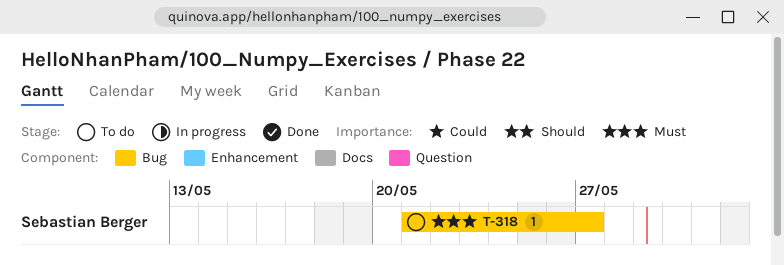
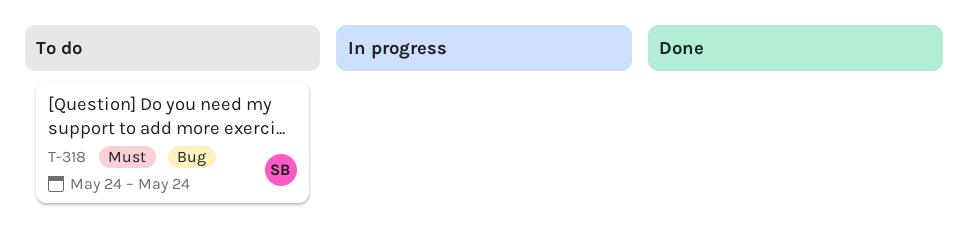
T-318, start: May 21 -> May 24
T-318, due: May 27 -> May 24

